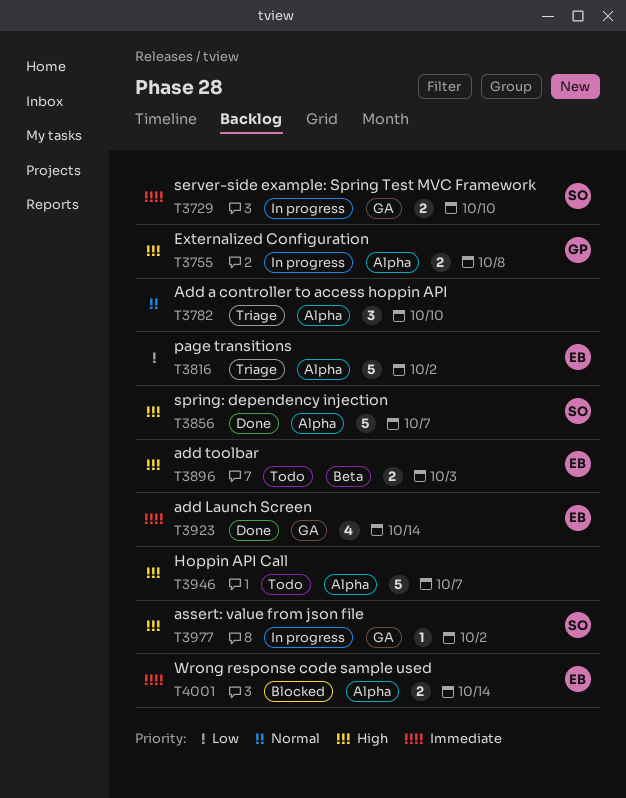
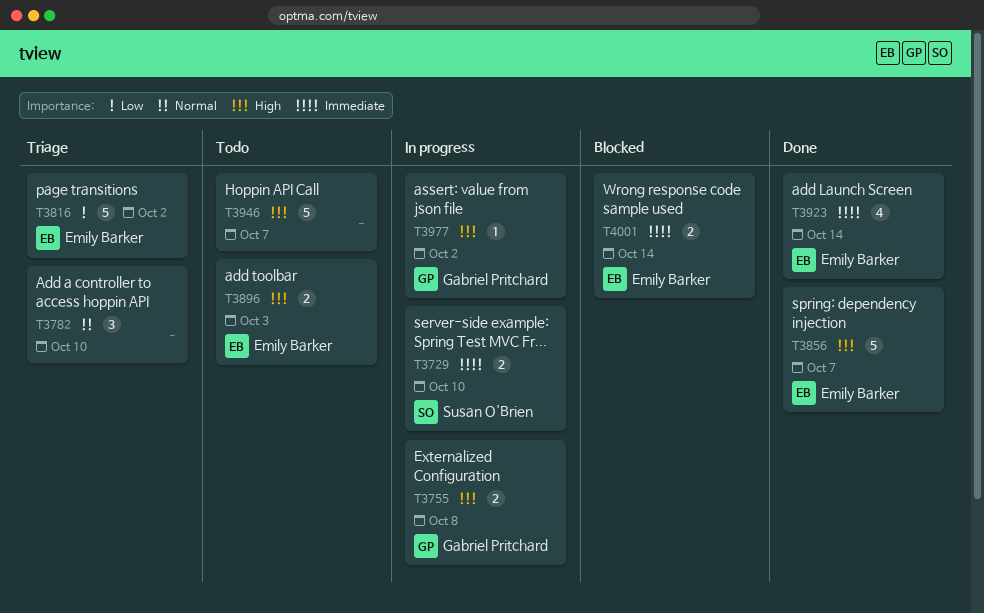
T3856, owner: Susan O'Brien -> Emily Barker
T3977, owner: Susan O'Brien -> Gabriel Pritchard

